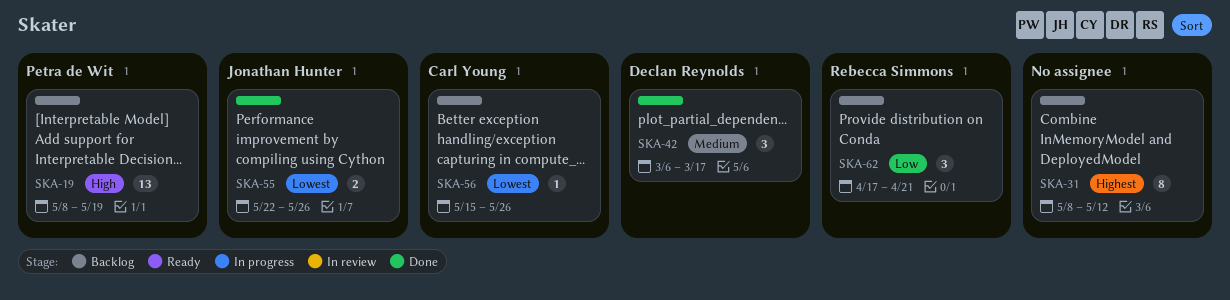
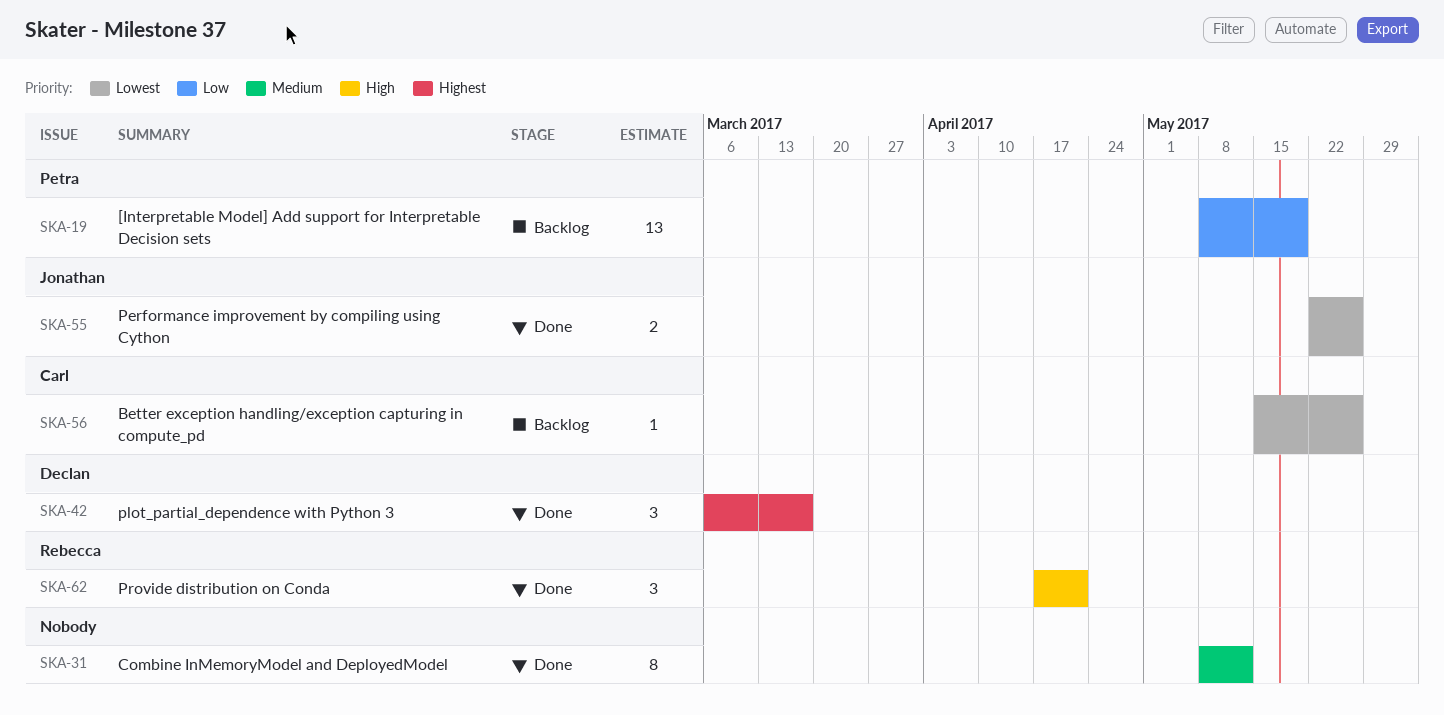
SKA-19, priority: High -> Low
SKA-31, status: Backlog -> Done
SKA-31, priority: Highest -> Medium
SKA-42, priority: Medium -> Highest
SKA-62, status: Backlog -> Done
SKA-62, priority: Low -> High

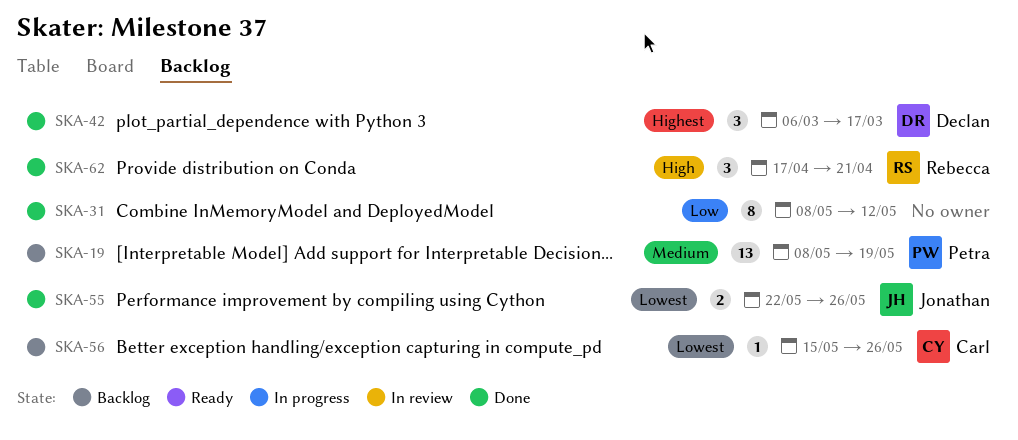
SKA-19, priority: Low -> Medium
SKA-31, priority: Medium -> Low

